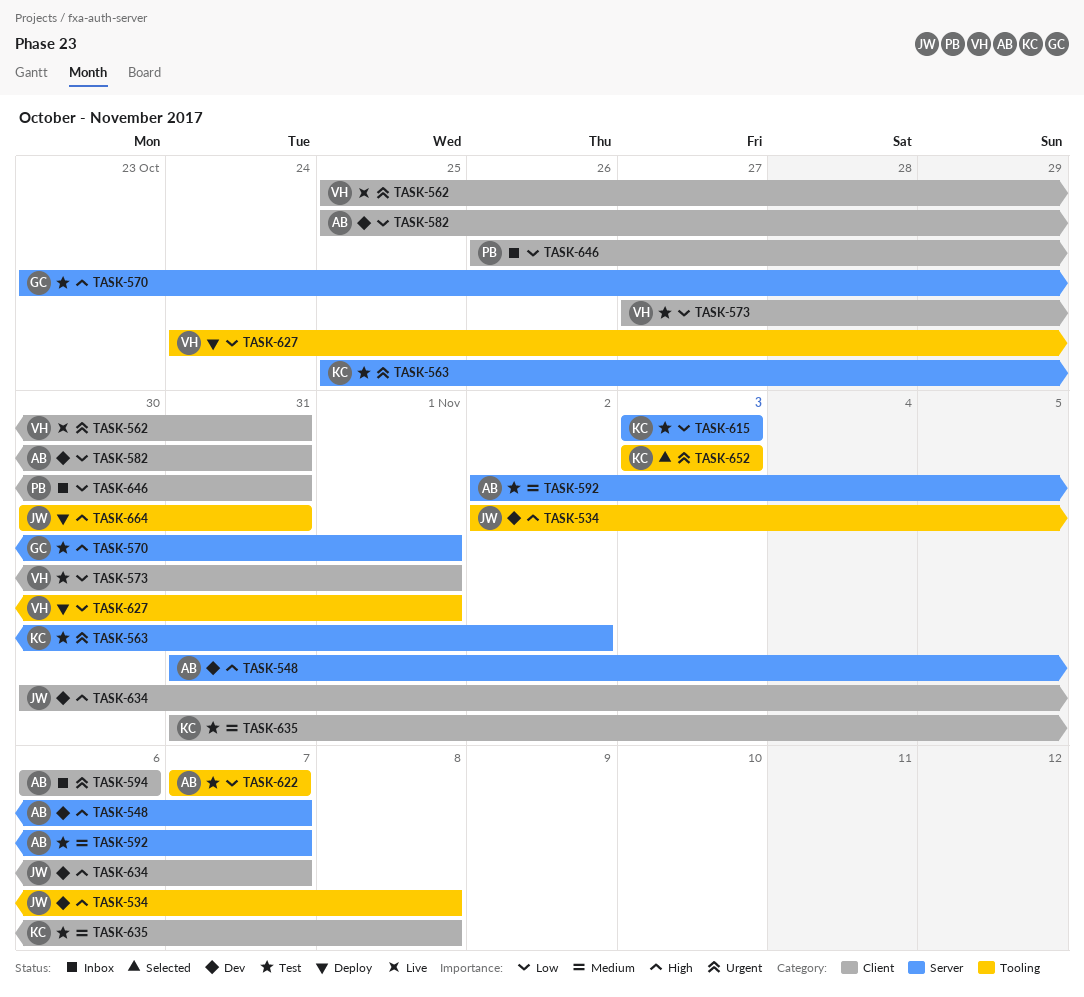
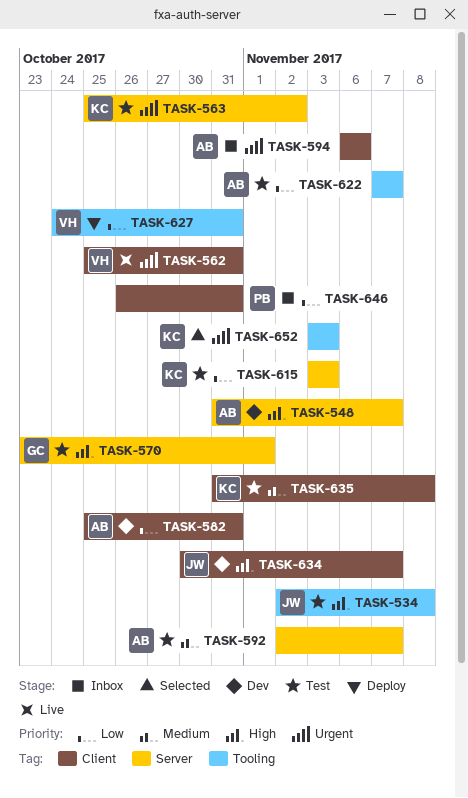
TASK-534, status: Dev -> Test
TASK-573: present -> none
TASK-627, due: Nov 1 -> Oct 31
TASK-664: present -> none

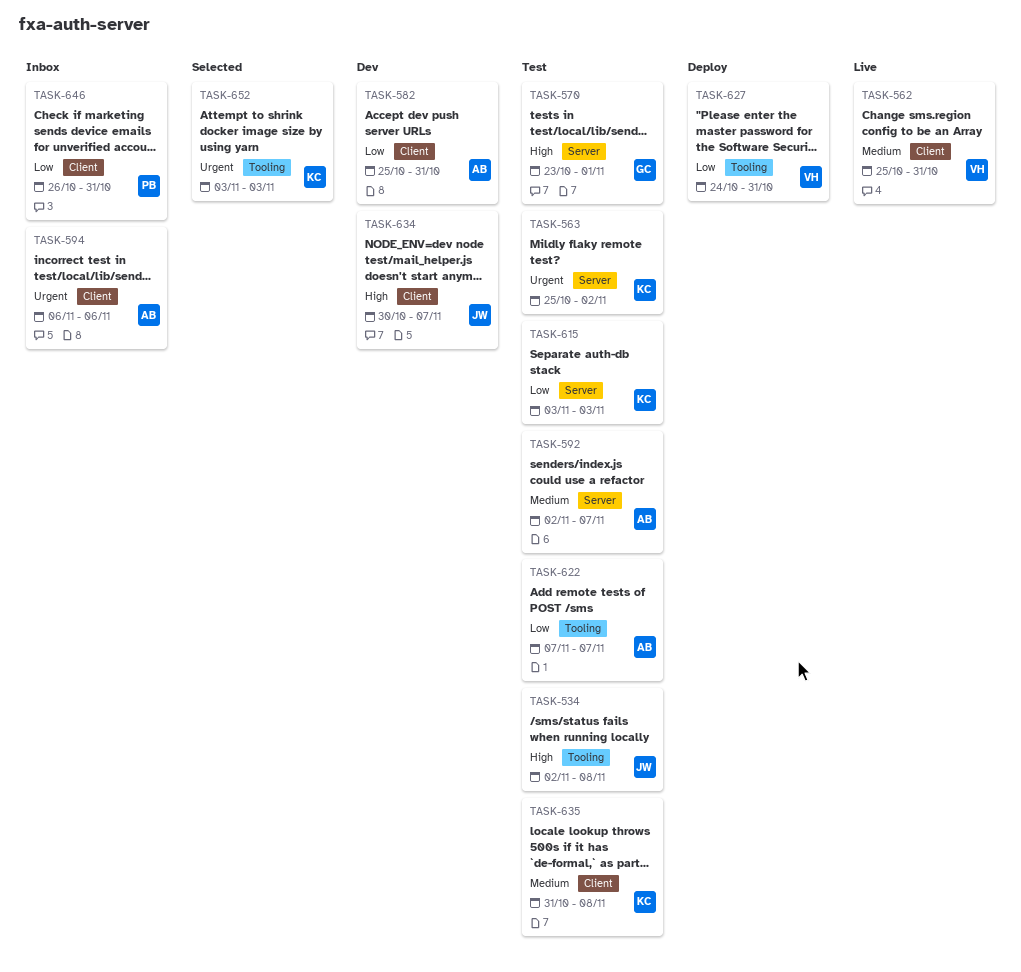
TASK-548: present -> none
TASK-562, priority: Urgent -> Medium

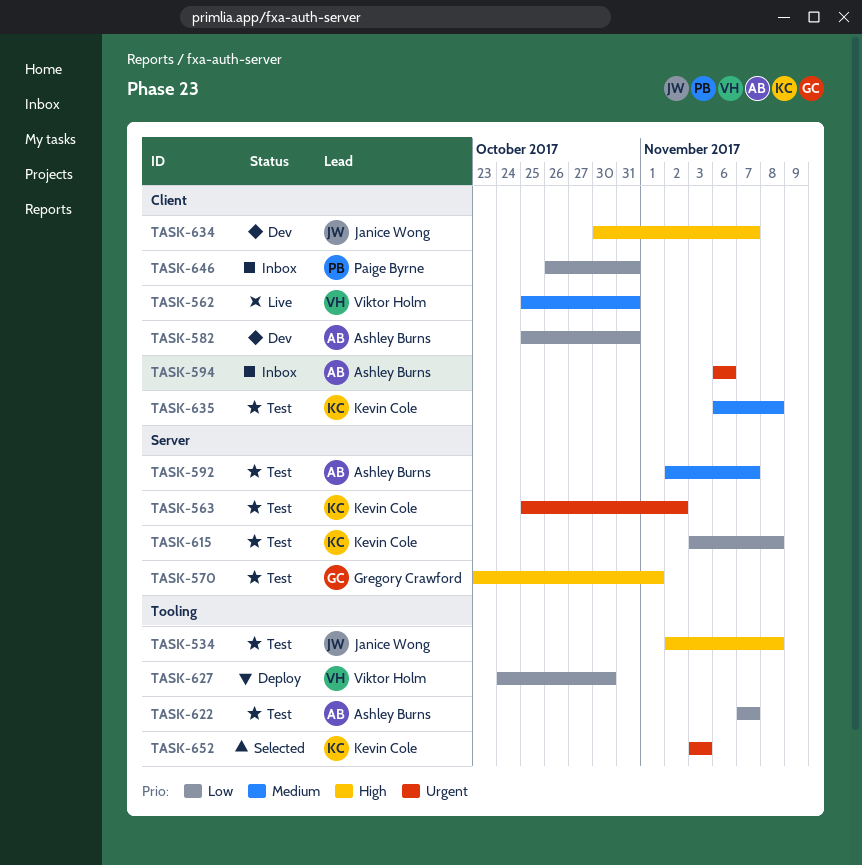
TASK-615, due: Nov 3 -> Nov 8
TASK-627, due: Oct 31 -> Oct 30
TASK-635, start: Oct 31 -> Nov 6

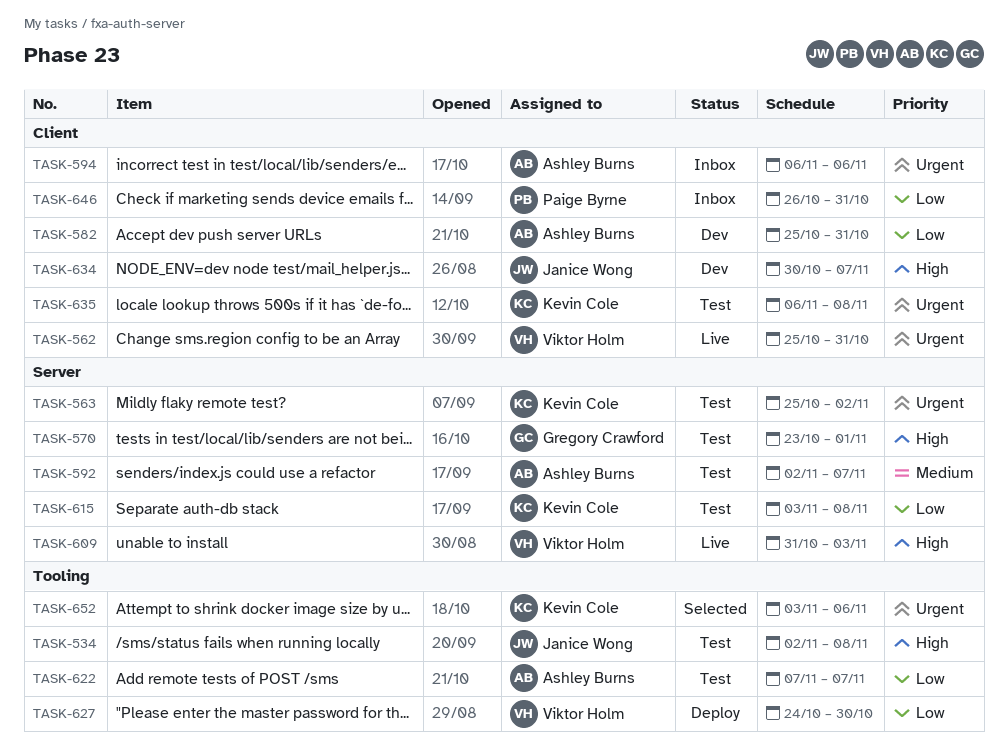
TASK-562, priority: Medium -> Urgent
TASK-609: none -> present
TASK-635, priority: Medium -> Urgent
TASK-652, due: Nov 3 -> Nov 6

